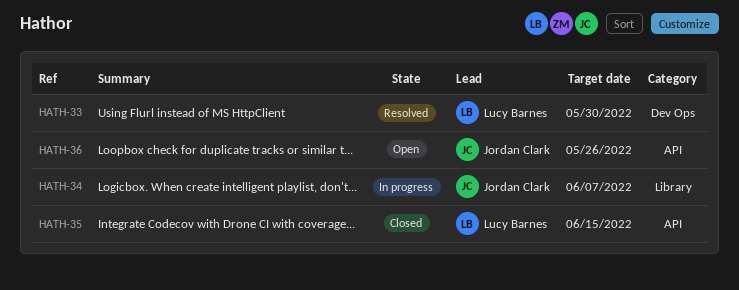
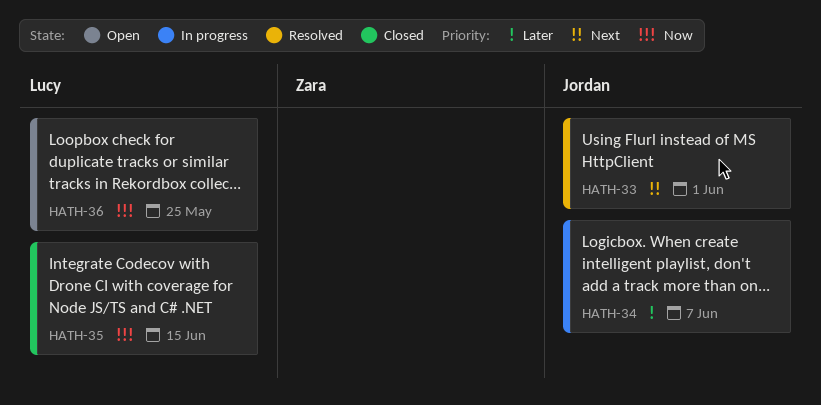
HATH-33, owner: Lucy Barnes -> Jordan Clark
HATH-33, due: May 30 -> Jun 1
HATH-36, owner: Jordan Clark -> Lucy Barnes
HATH-36, due: May 26 -> May 25

